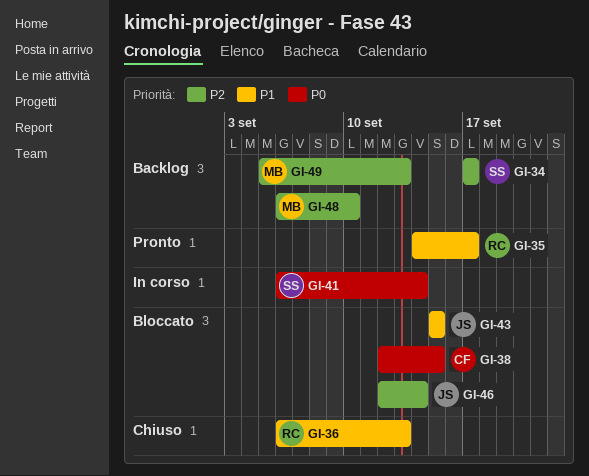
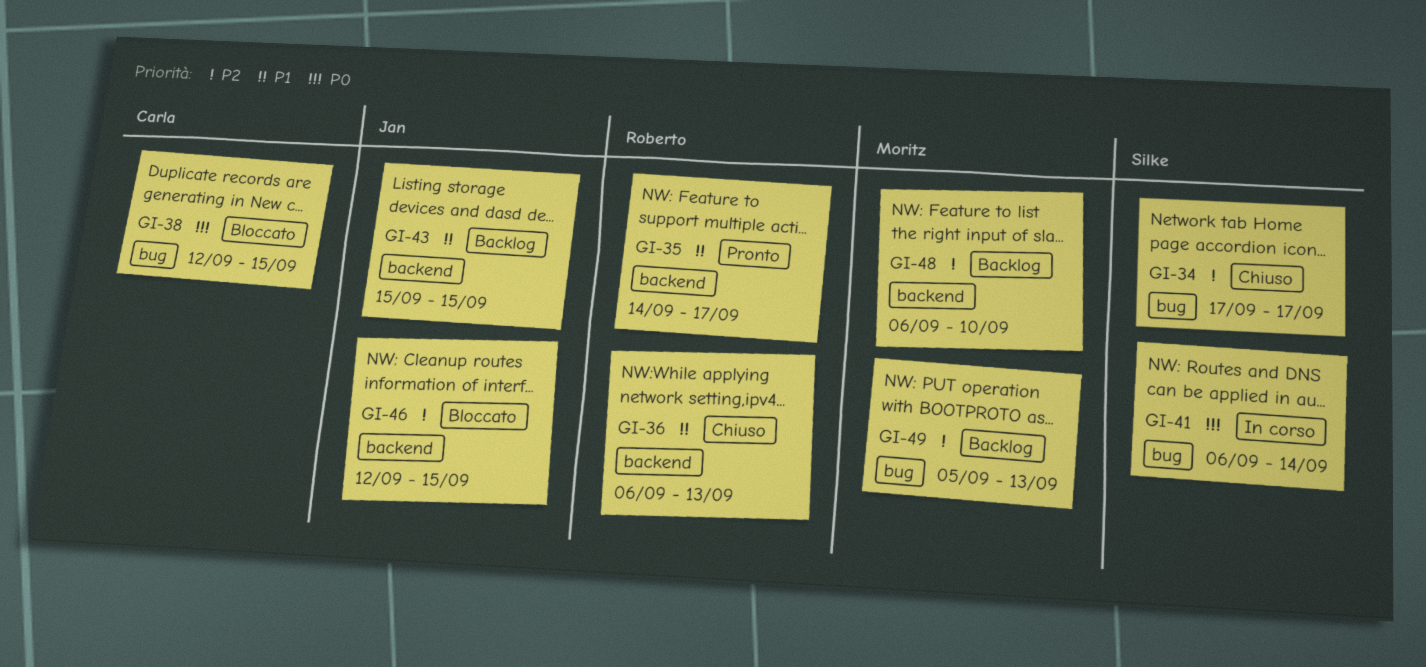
GI-34, status: Backlog -> Chiuso
GI-43, status: Bloccato -> Backlog
GI-46, due: Sep 14 -> Sep 15

